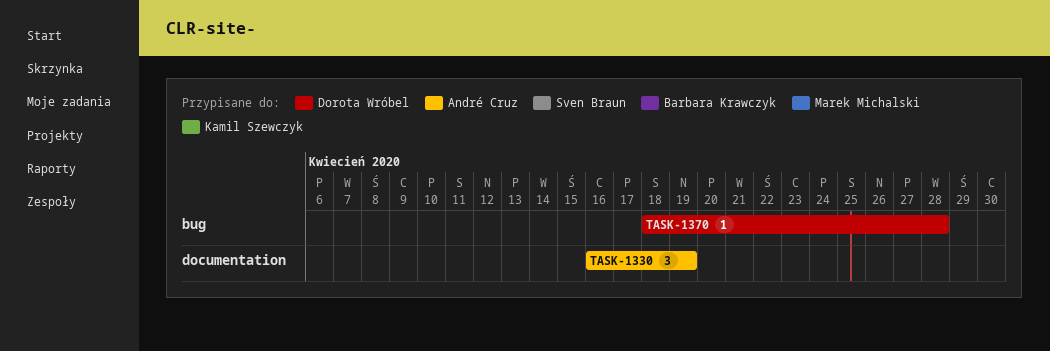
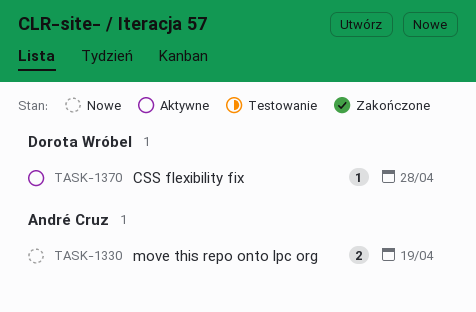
TASK-1330, estimate: 3 -> 2

